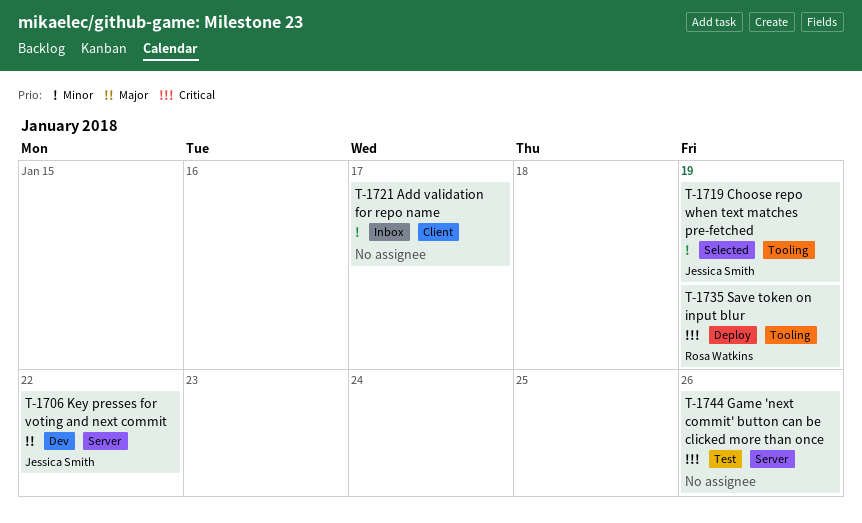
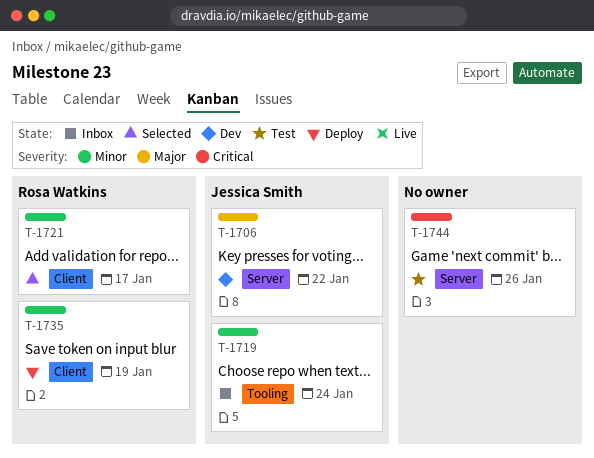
T-1719, status: Selected -> Inbox
T-1719, due: Jan 19 -> Jan 24
T-1721, status: Inbox -> Selected
T-1721, owner: none -> Rosa Watkins
T-1735, priority: Critical -> Minor
T-1735, label: Tooling -> Client

